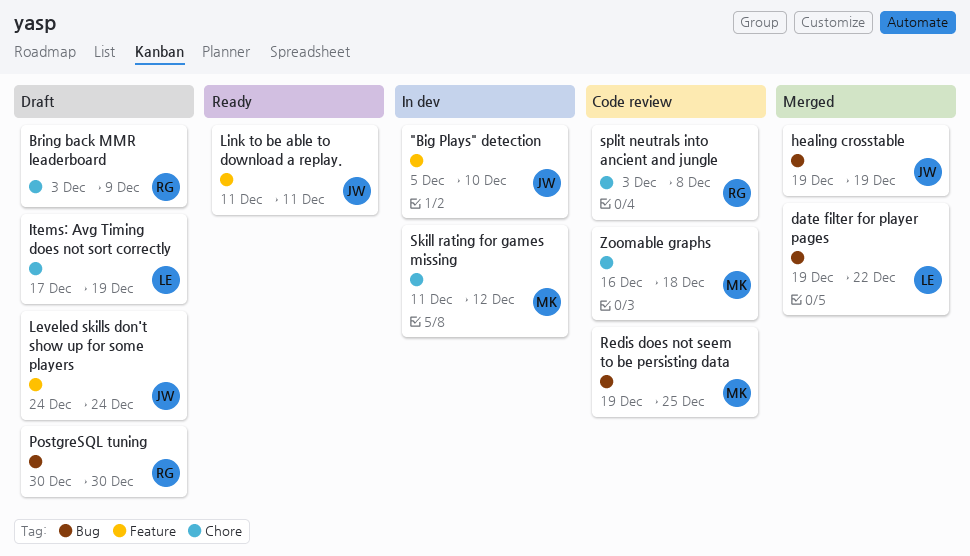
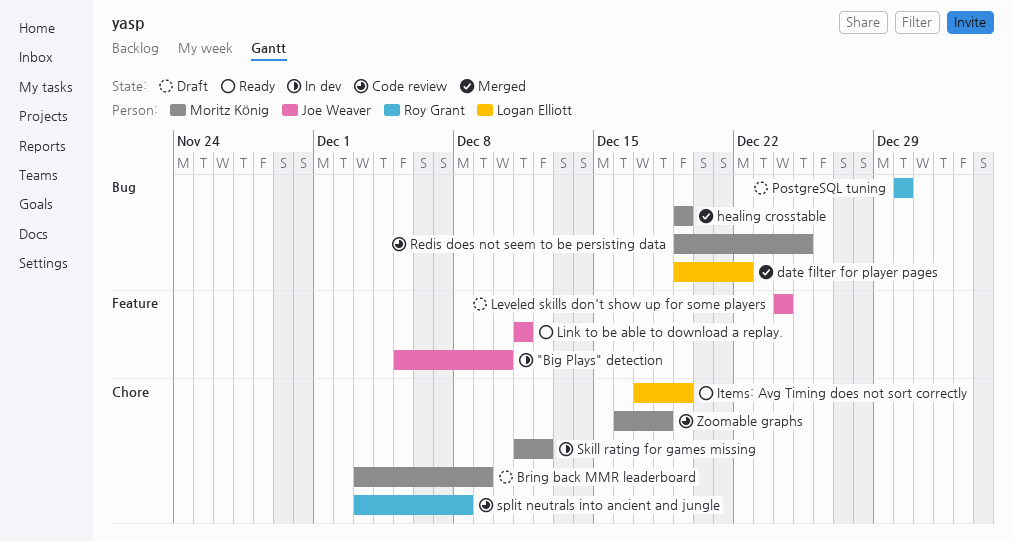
Bring back MMR leaderboard, owner: Roy Grant -> Moritz König
healing crosstable, owner: Joe Weaver -> Moritz König
Items: Avg Timing does not sort correctly, status: Draft -> Ready

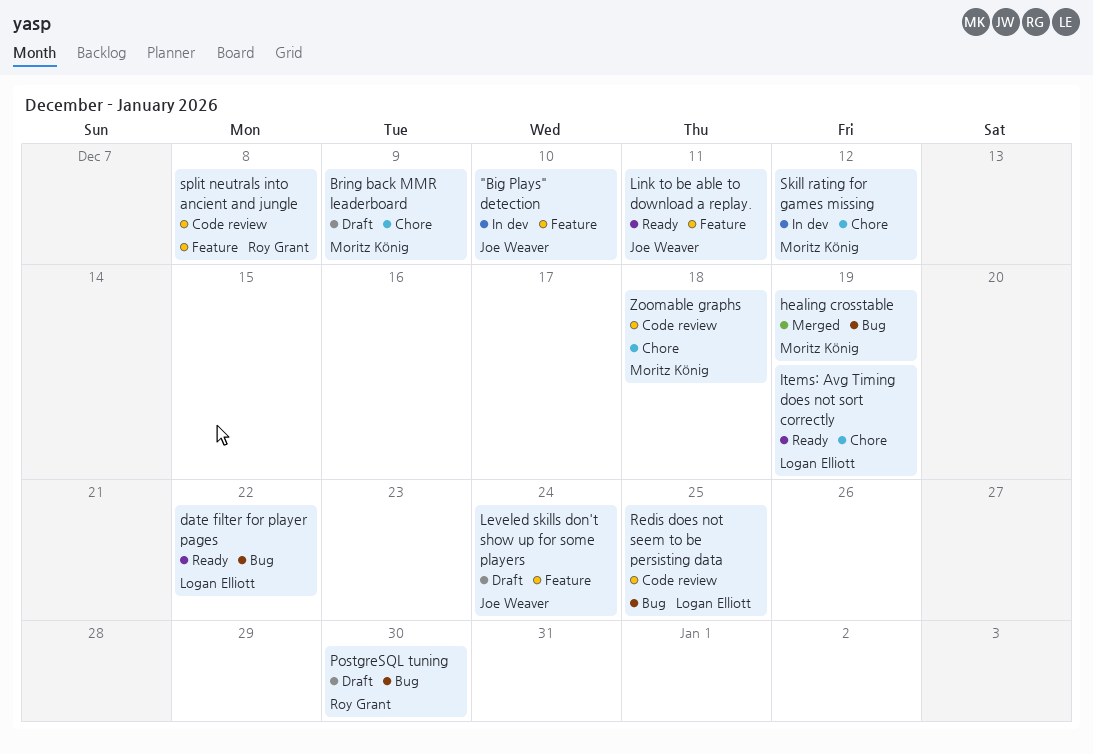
date filter for player pages, status: Merged -> Ready
Redis does not seem to be persisting data, owner: Moritz König -> Logan Elliott
split neutrals into ancient and jungle, label: Chore -> Feature

